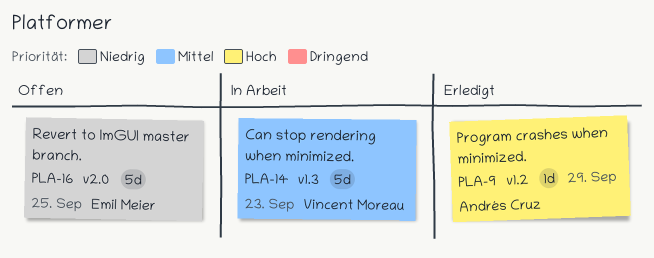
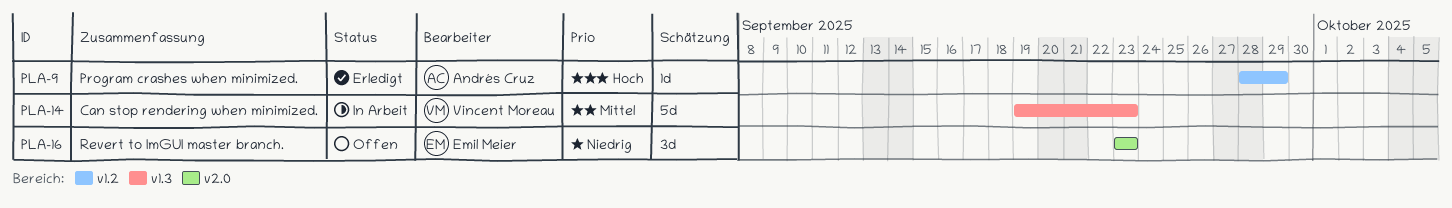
PLA-16, estimate: 5d -> 3d
PLA-16, due: Sep 25 -> Sep 23

